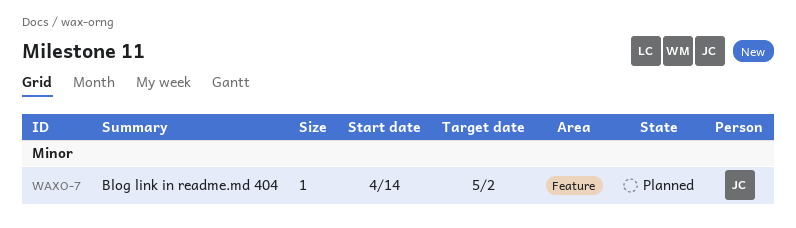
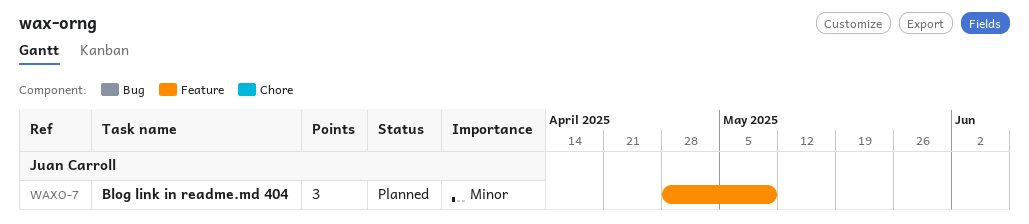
WAXO-7, estimate: 1 -> 3
WAXO-7, start: Apr 14 -> Apr 28
WAXO-7, due: May 2 -> May 9

